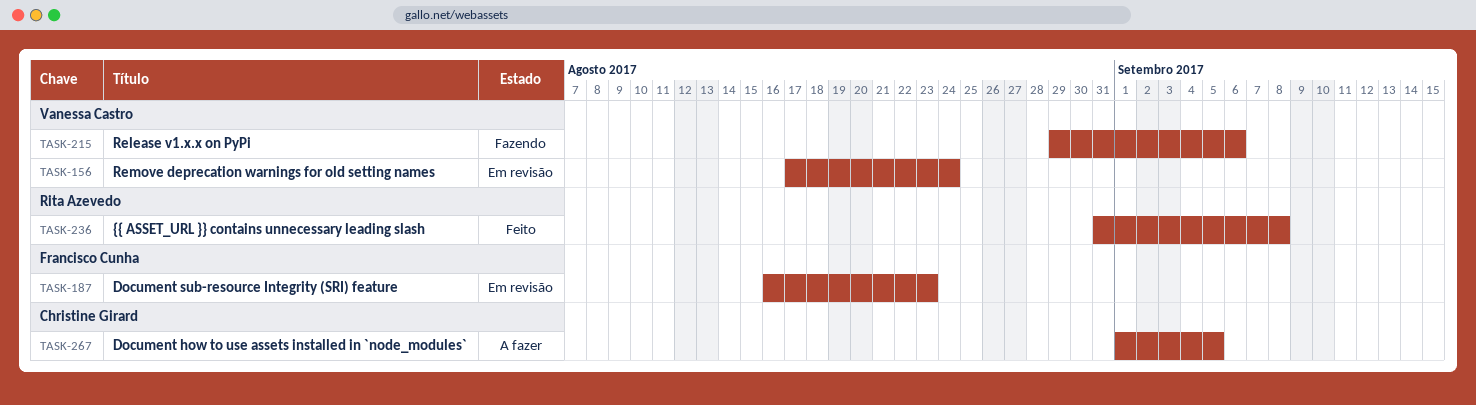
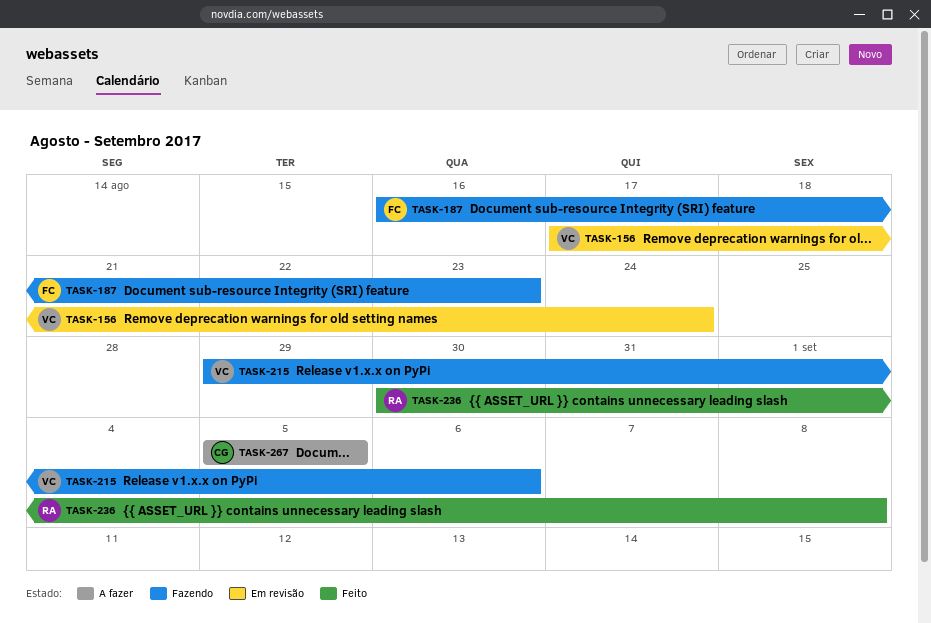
TASK-187, status: Em revisão -> Fazendo
TASK-236, start: Aug 31 -> Aug 30
TASK-267, start: Sep 1 -> Sep 5

